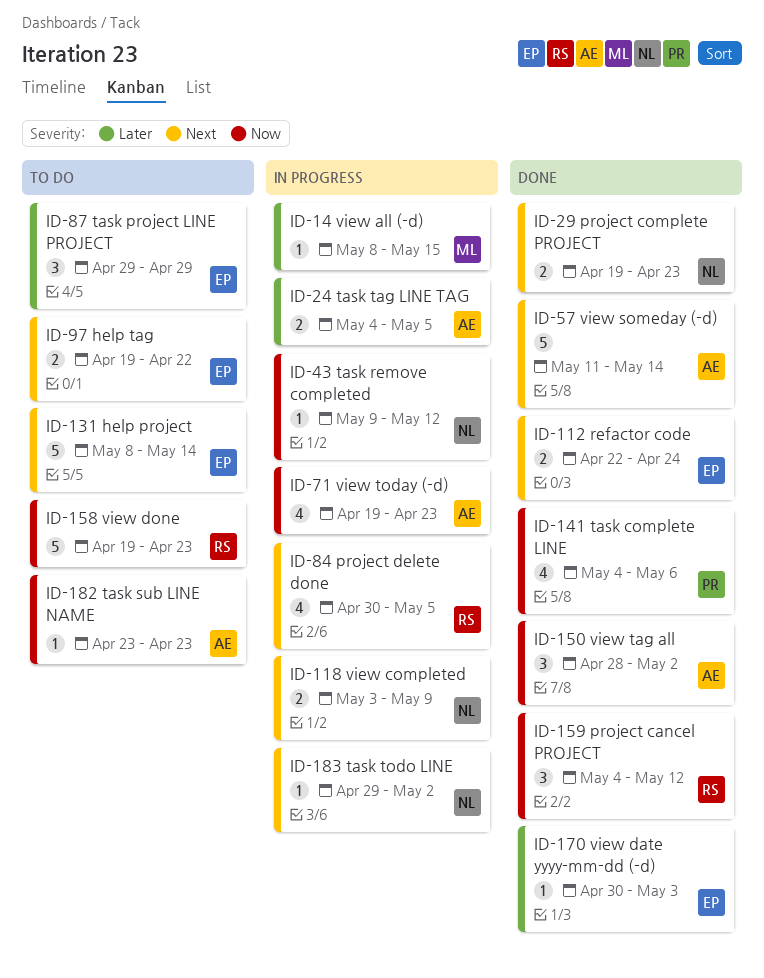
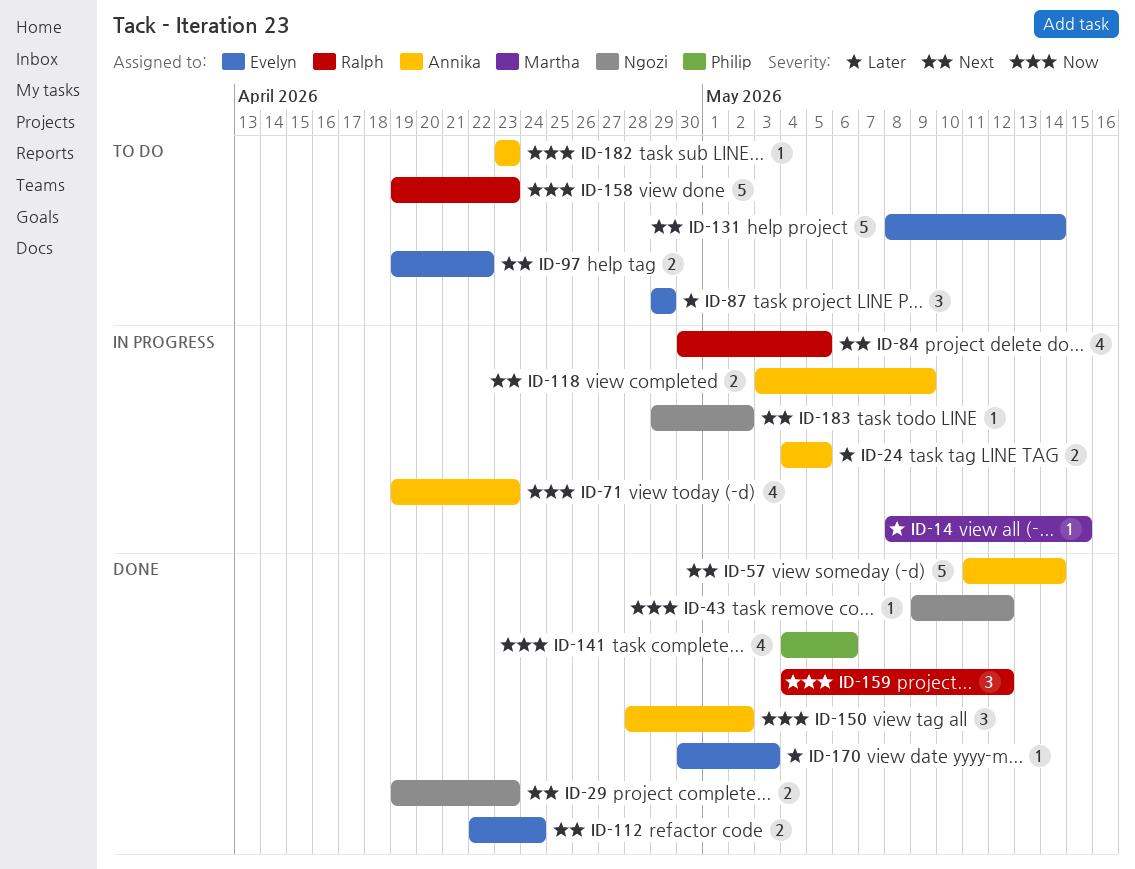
ID-43, status: In progress -> Done
ID-118, owner: Ngozi -> Annika

